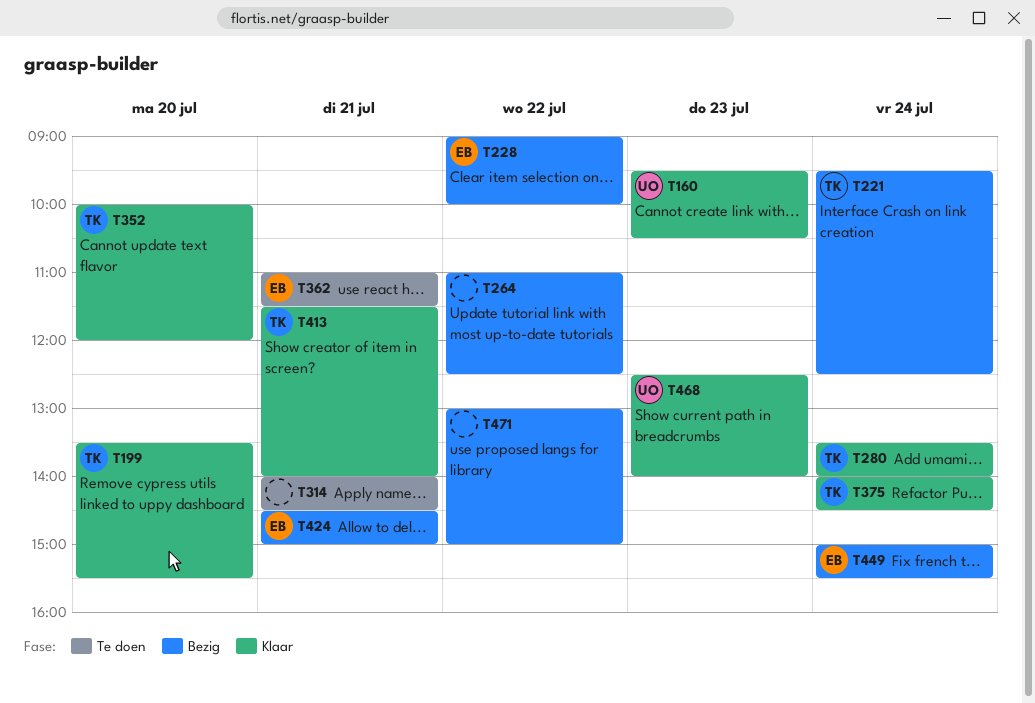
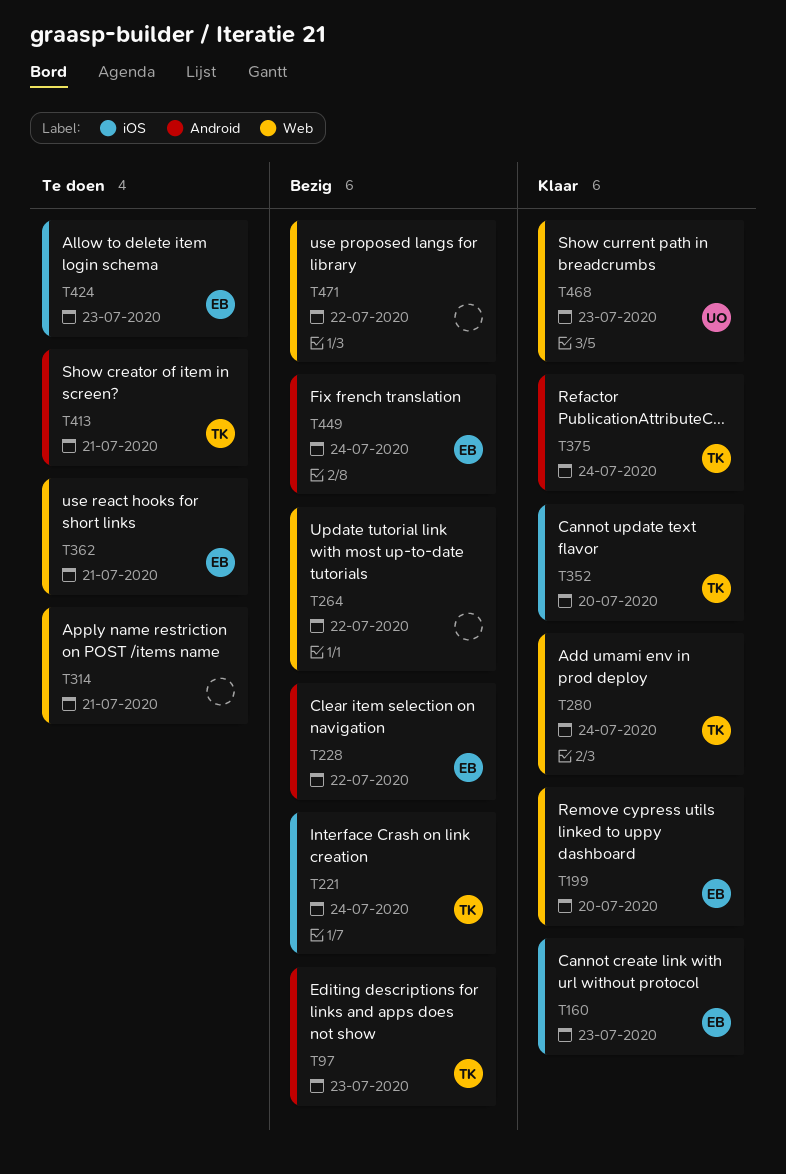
T97: none -> present
T160, owner: UO -> EB
T199, owner: TK -> EB
T413, status: Klaar -> Te doen
T424, status: Bezig -> Te doen
T424, day: Jul 21 -> Jul 23

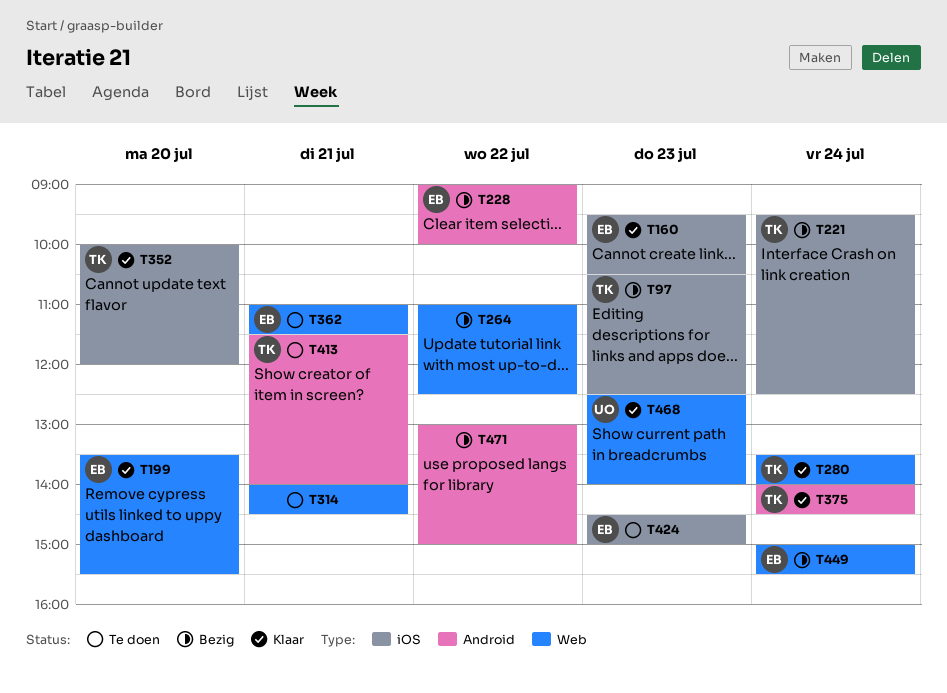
T97, label: Android -> iOS
T449, label: Android -> Web
T471, label: Web -> Android

